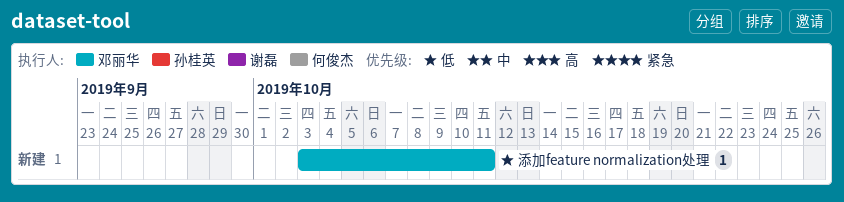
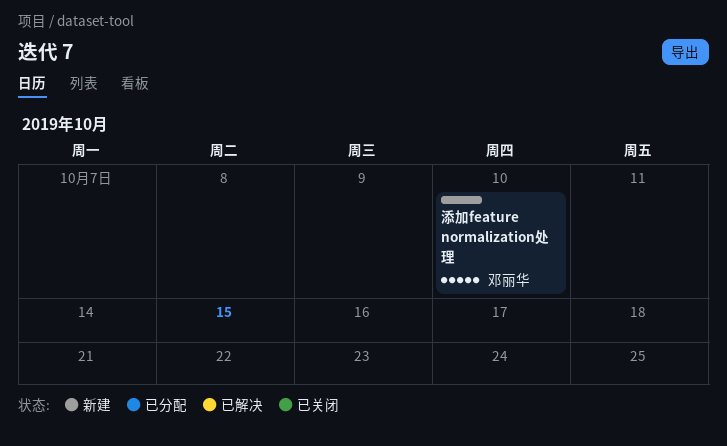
添加feature normalization处理, estimate: 1 -> 5
添加feature normalization处理, due: Oct 11 -> Oct 10

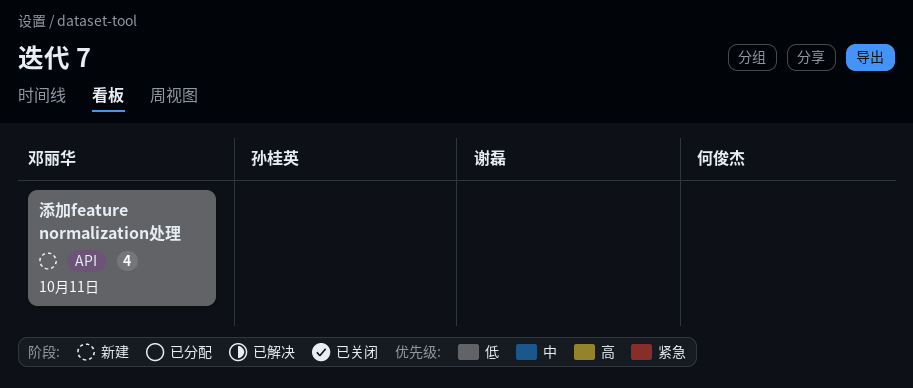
添加feature normalization处理, estimate: 5 -> 4
添加feature normalization处理, due: Oct 10 -> Oct 11

